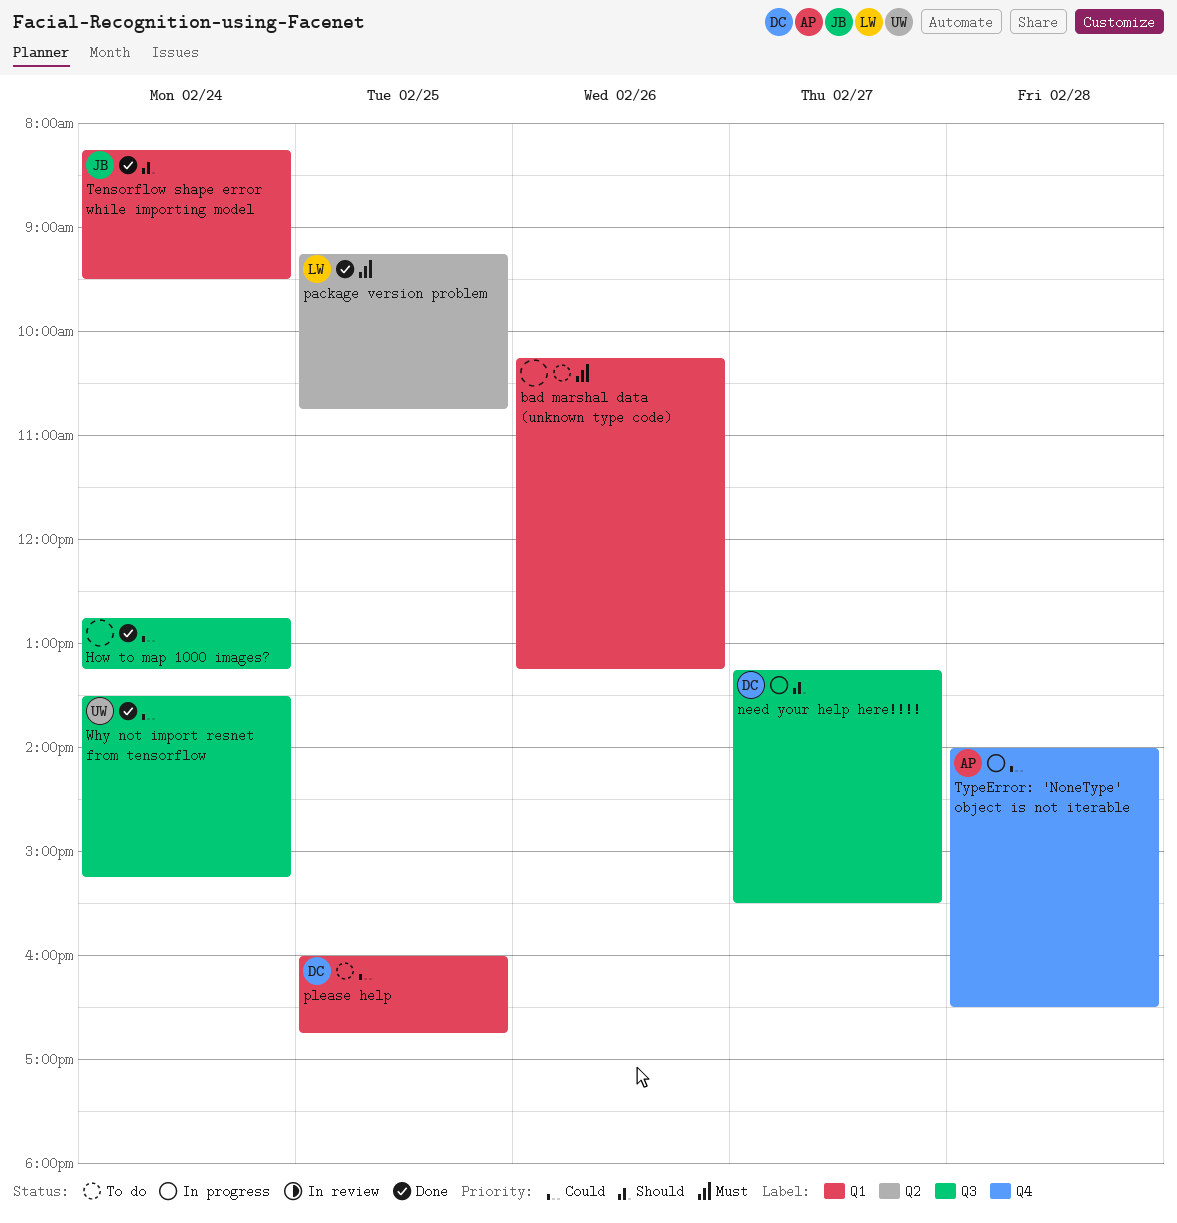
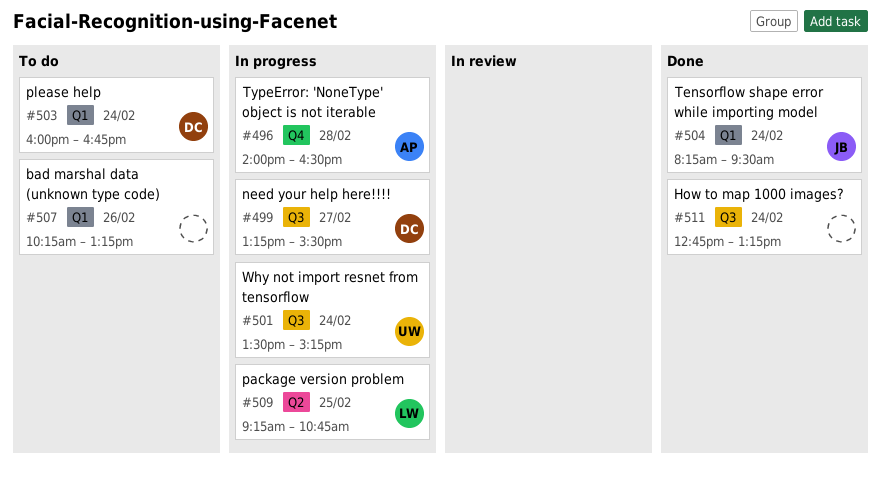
package version problem, status: Done -> In progress
please help, day: Feb 25 -> Feb 24
Why not import resnet from tensorflow, status: Done -> In progress

